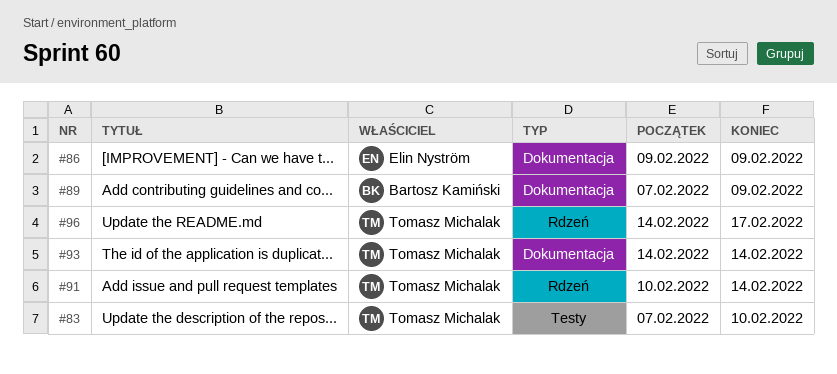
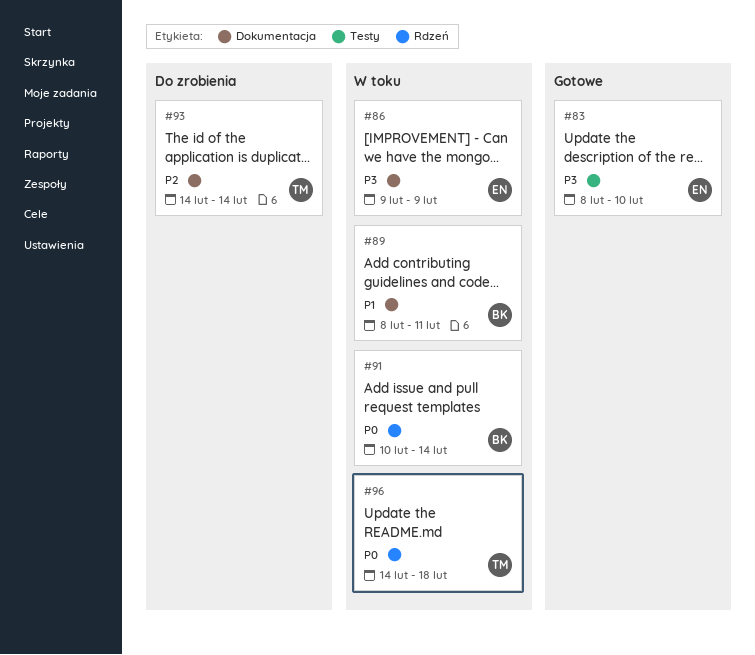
#83, owner: Tomasz Michalak -> Elin Nyström
#83, start: Feb 7 -> Feb 8
#89, start: Feb 7 -> Feb 8
#89, due: Feb 9 -> Feb 11
#91, owner: Tomasz Michalak -> Bartosz Kamiński
#96, due: Feb 17 -> Feb 18

